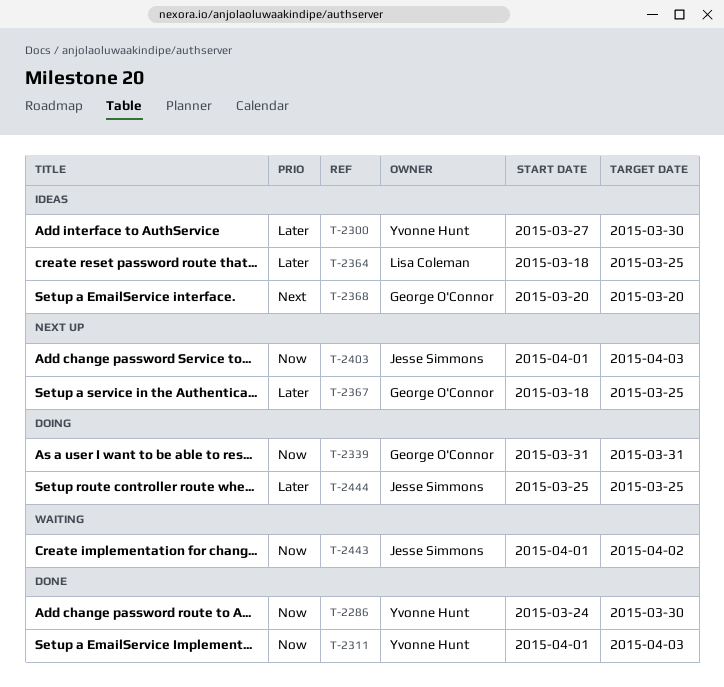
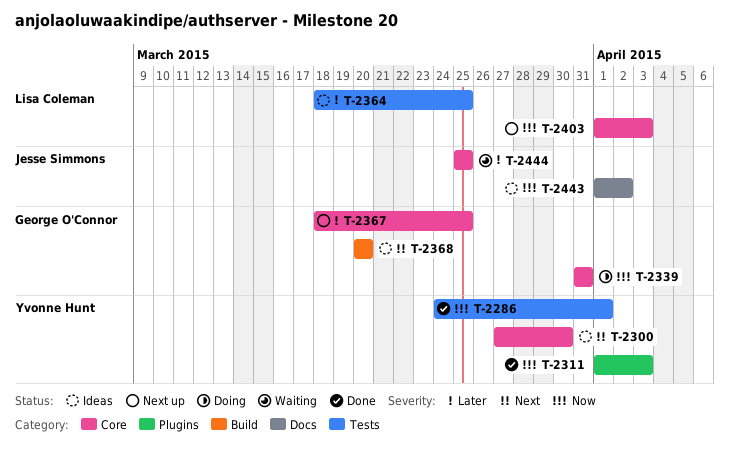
T-2286, due: Mar 30 -> Apr 1
T-2300, priority: Later -> Next
T-2403, owner: Jesse Simmons -> Lisa Coleman
T-2443, status: Waiting -> Ideas
T-2444, status: Doing -> Waiting

